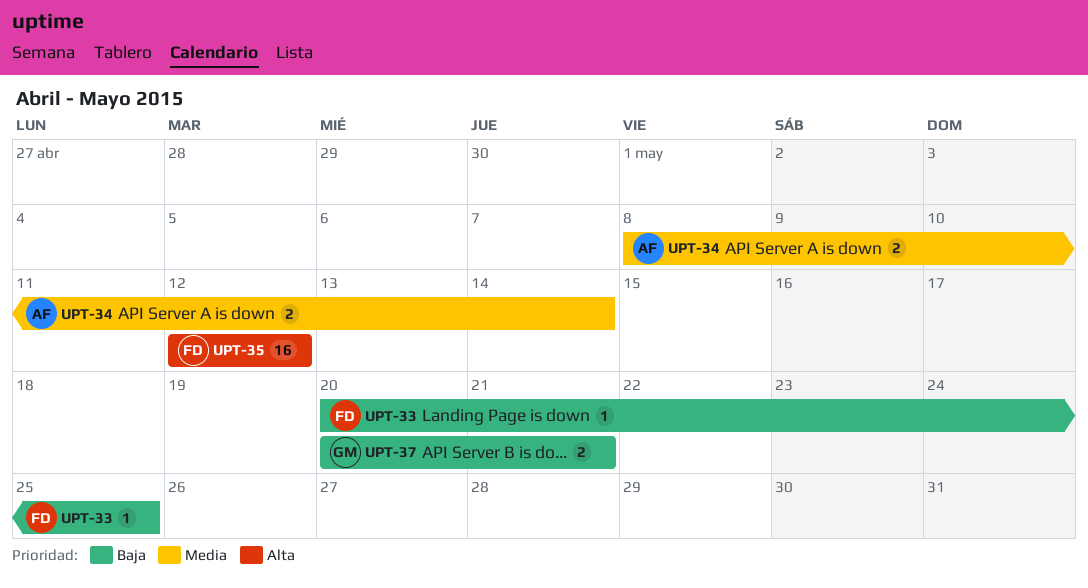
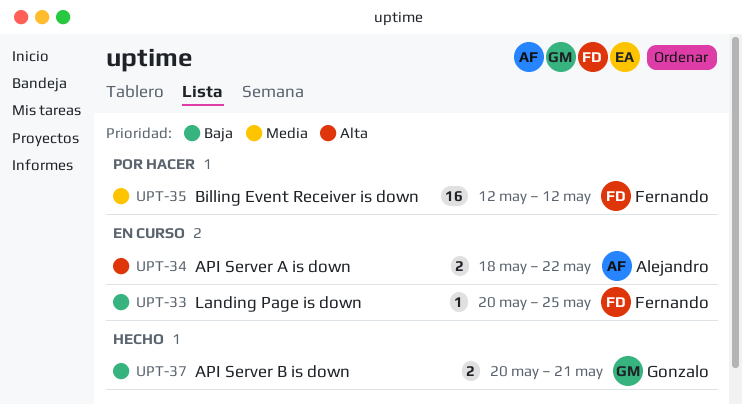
UPT-34, priority: Media -> Alta
UPT-34, start: May 8 -> May 18
UPT-34, due: May 14 -> May 22
UPT-35, priority: Alta -> Media

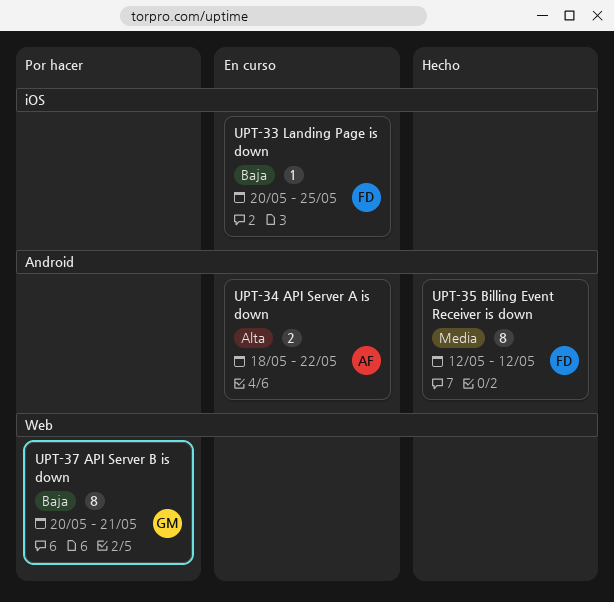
UPT-35, status: Por hacer -> Hecho
UPT-35, estimate: 16 -> 8
UPT-37, status: Hecho -> Por hacer
UPT-37, estimate: 2 -> 8

